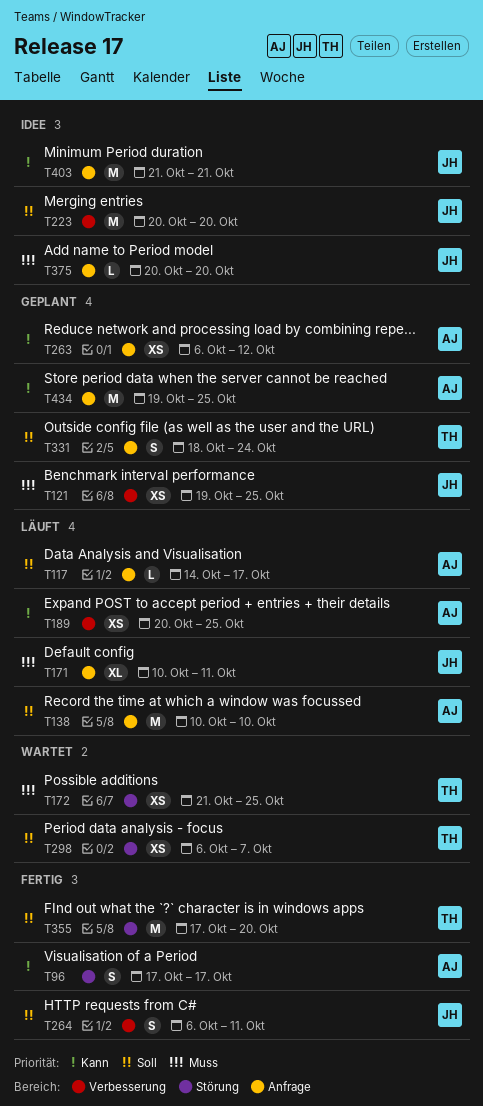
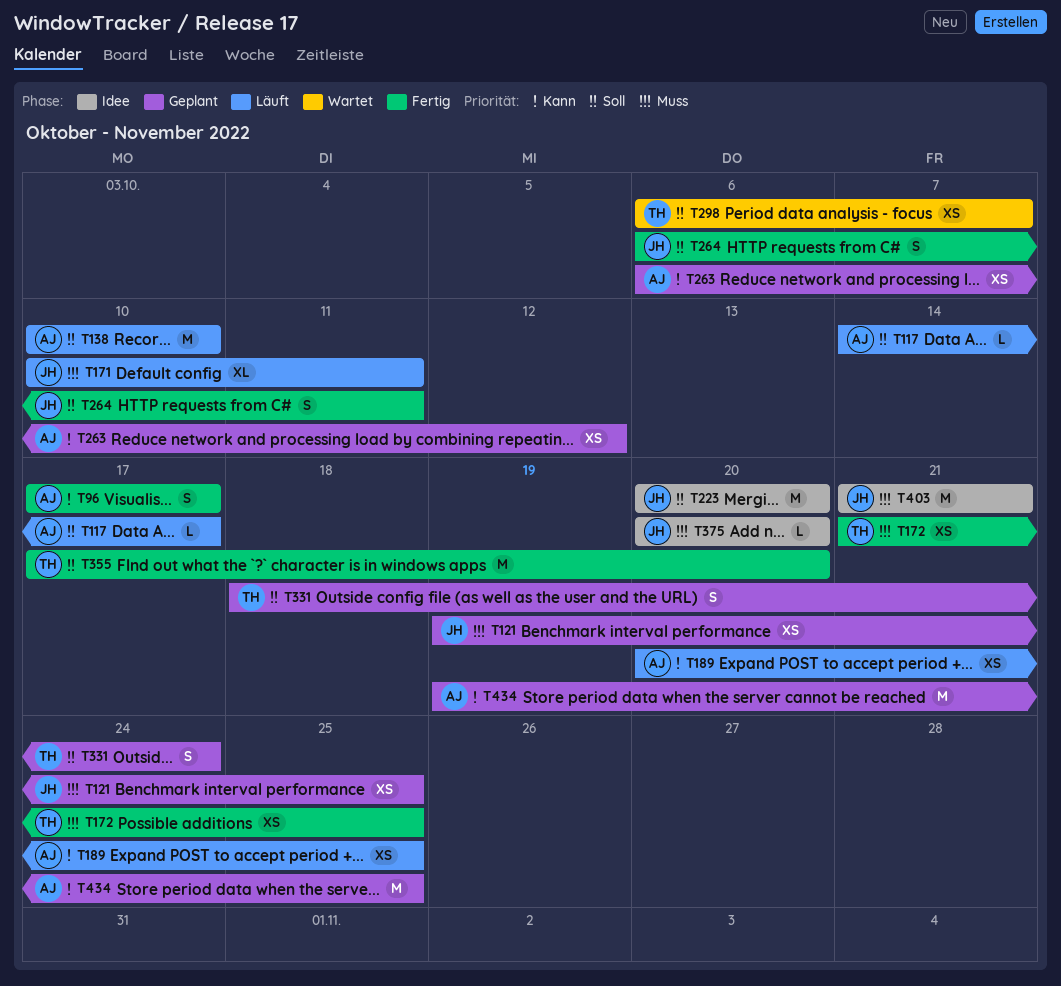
T172, status: Wartet -> Fertig
T403, priority: Kann -> Muss

